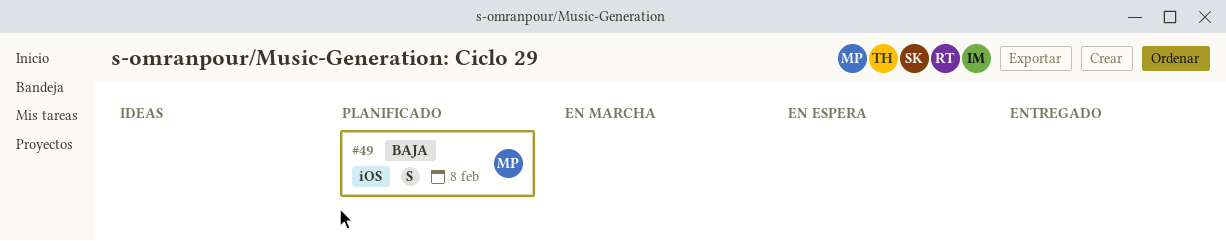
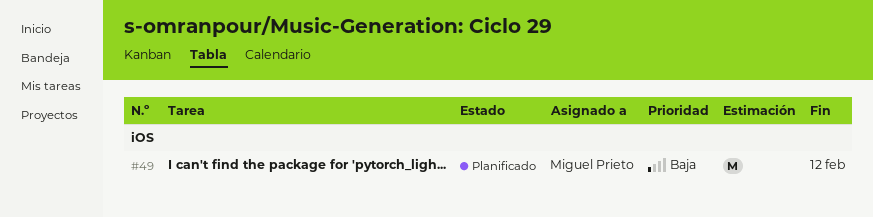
#49, estimate: S -> M
#49, due: Feb 8 -> Feb 12

